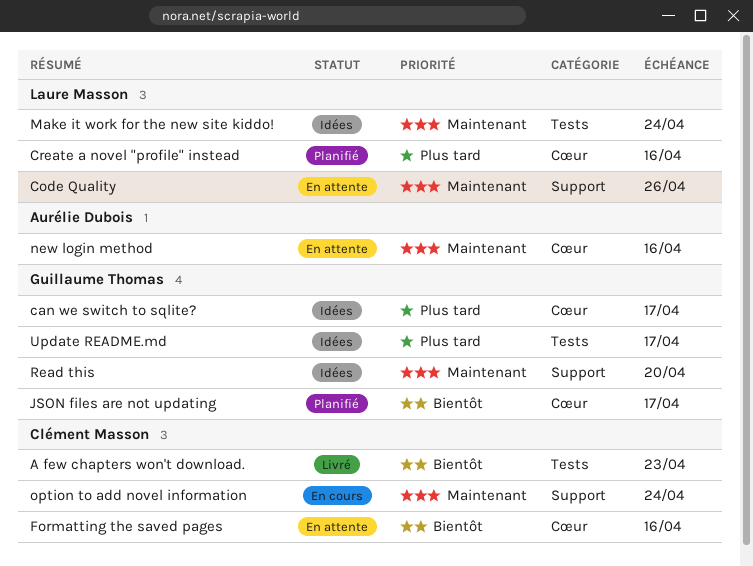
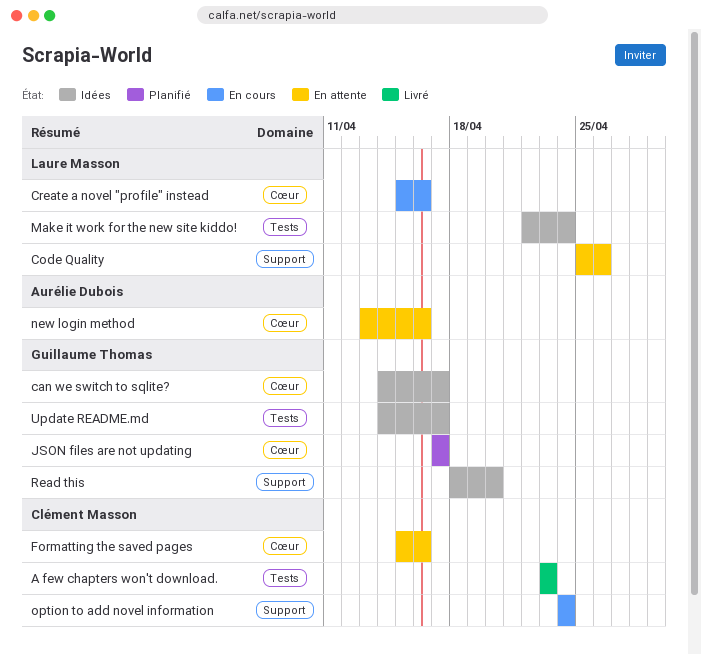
Create a novel "profile" instead, status: Planifié -> En cours

